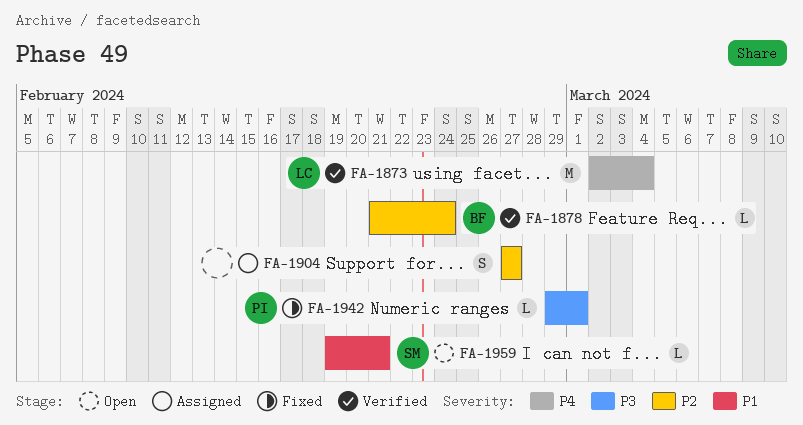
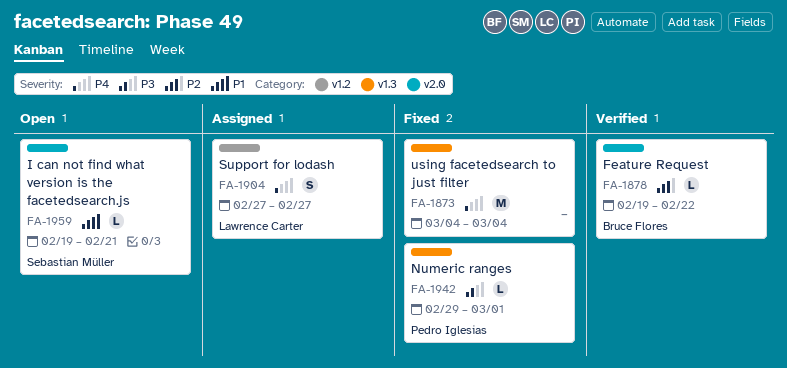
FA-1873, status: Verified -> Fixed
FA-1873, owner: Lawrence Carter -> none
FA-1873, start: Mar 2 -> Mar 4
FA-1878, start: Feb 21 -> Feb 19
FA-1878, due: Feb 24 -> Feb 22
FA-1904, owner: none -> Lawrence Carter
FA-1904, priority: P2 -> P4

